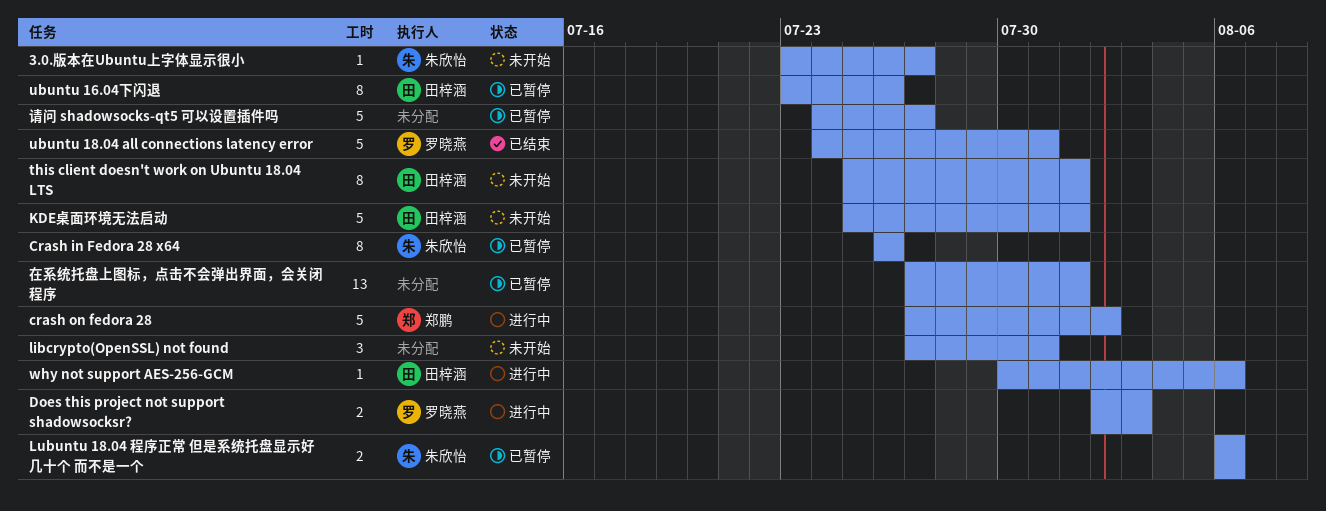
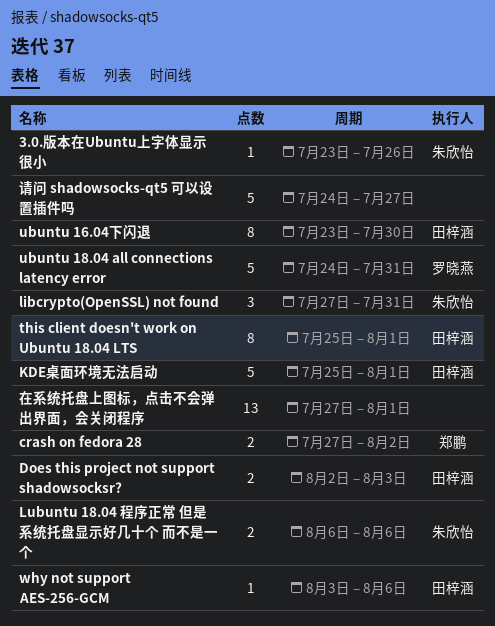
3.0.版本在Ubuntu上字体显示很小, due: Jul 27 -> Jul 26
Crash in Fedora 28 x64: present -> none
crash on fedora 28, estimate: 5 -> 2
Does this project not support shadowsocksr?, owner: 罗晓燕 -> 田梓涵
libcrypto(OpenSSL) not found, owner: none -> 朱欣怡
ubuntu 16.04下闪退, due: Jul 26 -> Jul 30
why not support AES-256-GCM, start: Jul 30 -> Aug 3

